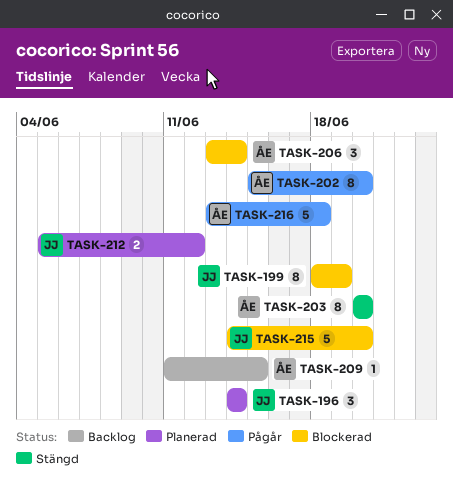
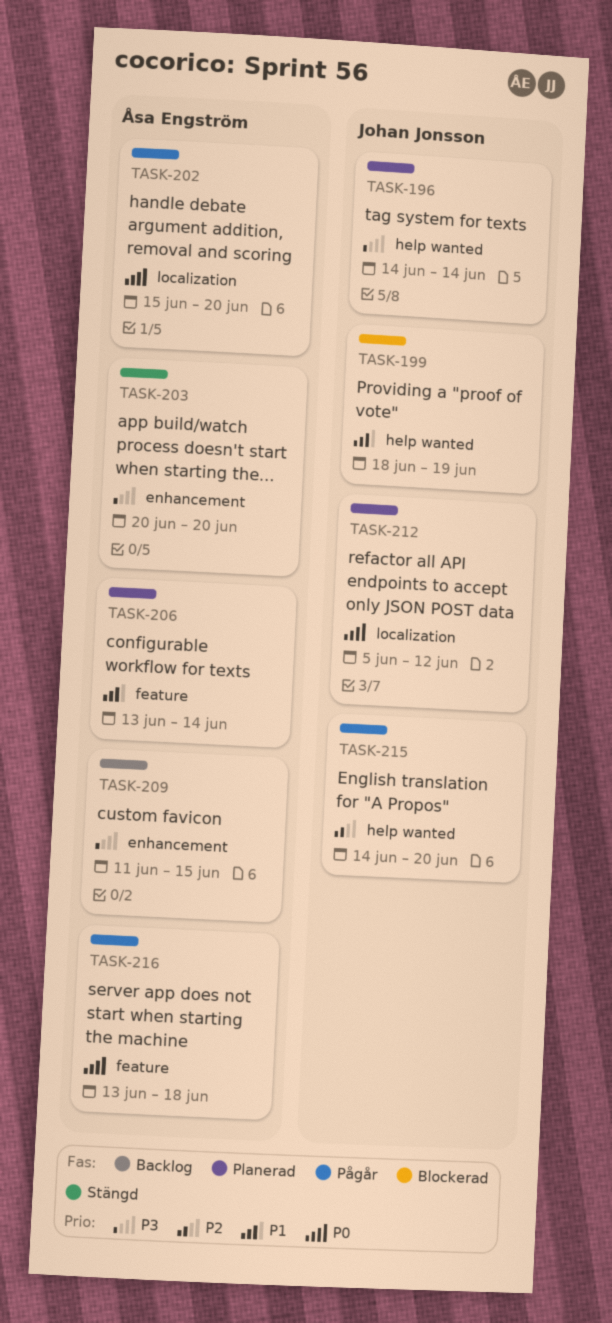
TASK-206, status: Blockerad -> Planerad
TASK-215, status: Blockerad -> Pågår

